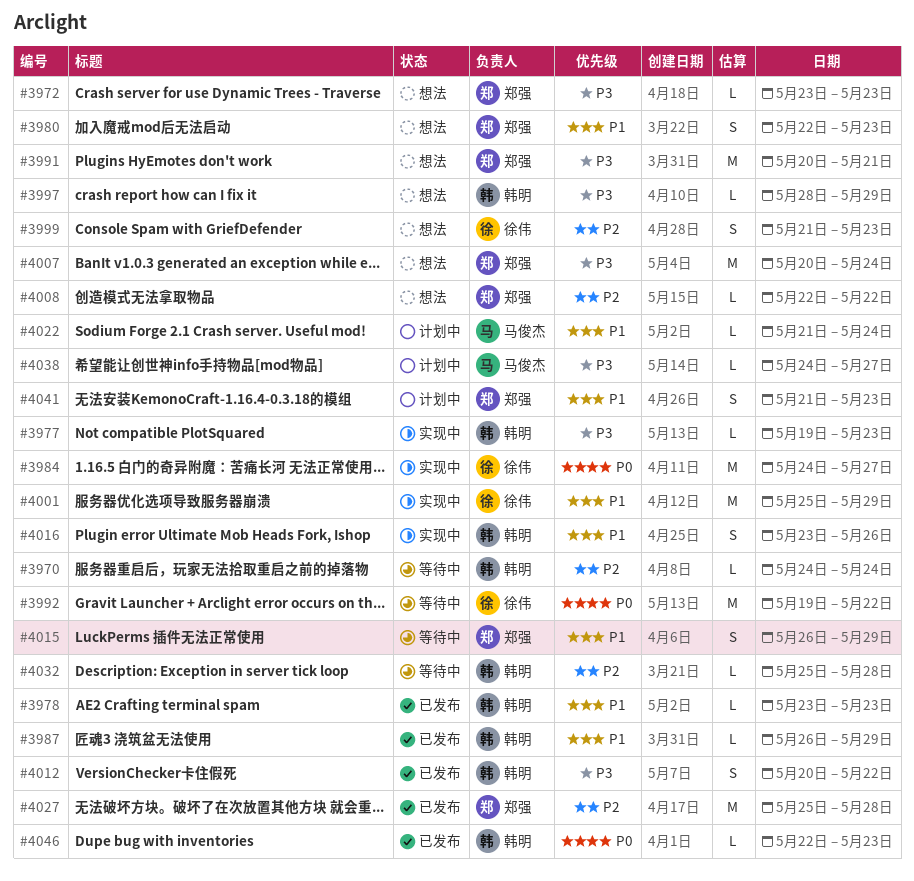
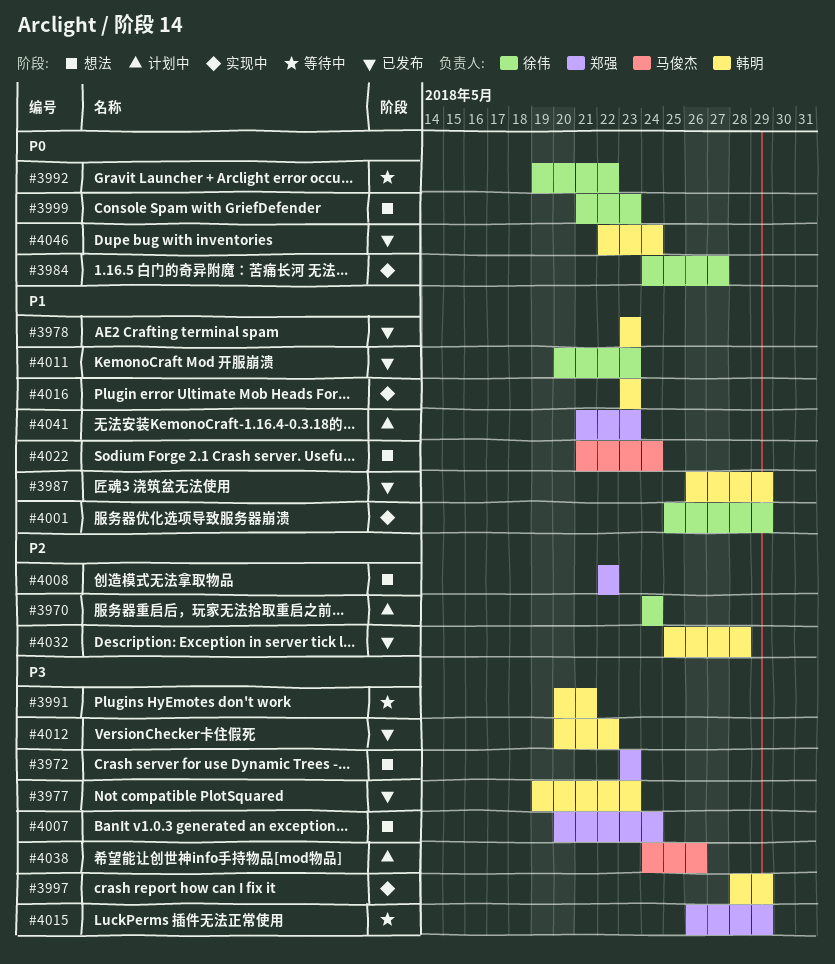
#3970, status: 等待中 -> 计划中
#3970, owner: 韩明 -> 徐伟
#3977, status: 实现中 -> 已发布
#3980: present -> none
#3991, status: 想法 -> 等待中
#3991, owner: 郑强 -> 韩明
#3997, status: 想法 -> 实现中
#3999, priority: P2 -> P0
#4011: none -> present
#4015, priority: P1 -> P3
#4016, due: May 26 -> May 23
#4022, status: 计划中 -> 想法
#4027: present -> none
#4032, status: 等待中 -> 已发布
#4038, due: May 27 -> May 26
#4046, due: May 23 -> May 24

